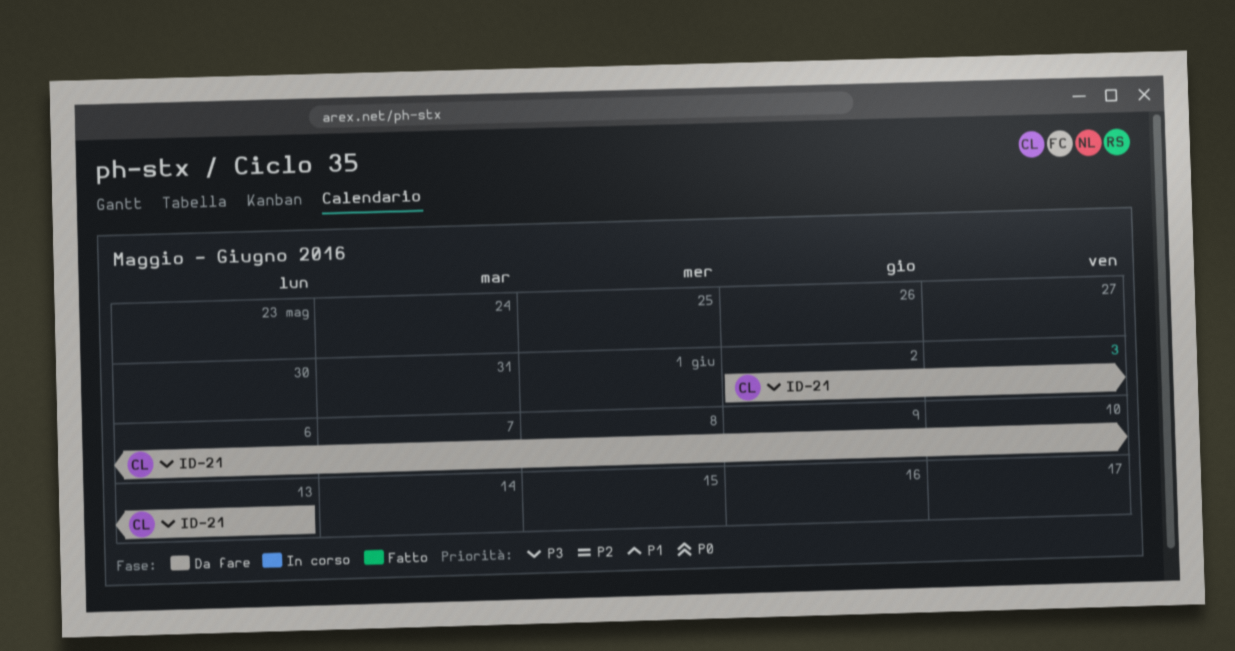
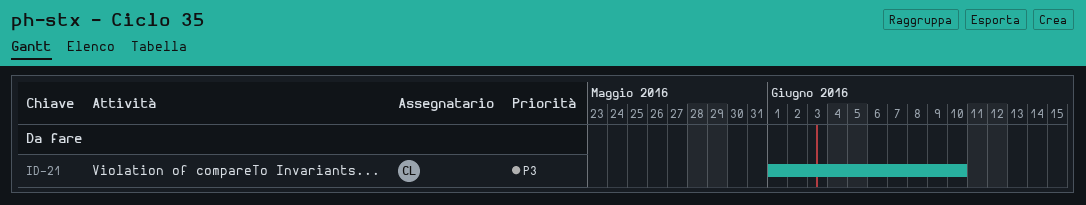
ID-21, start: Jun 2 -> Jun 1
ID-21, due: Jun 13 -> Jun 10

